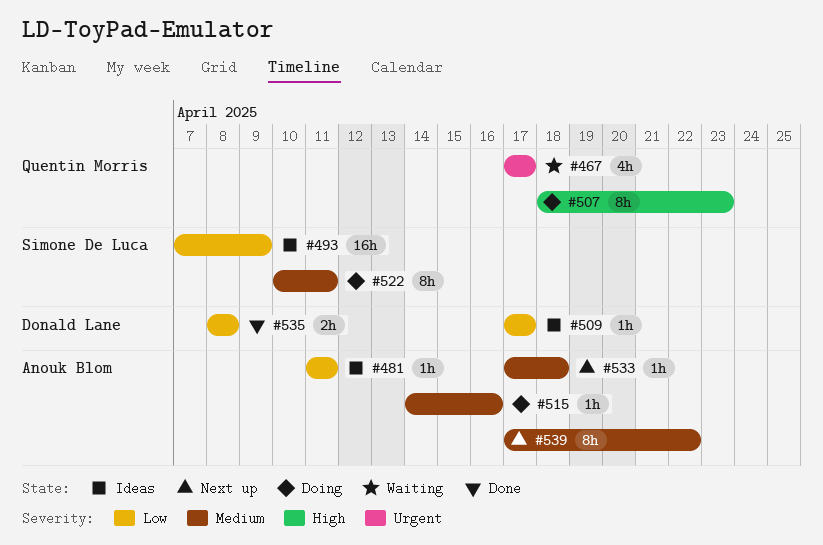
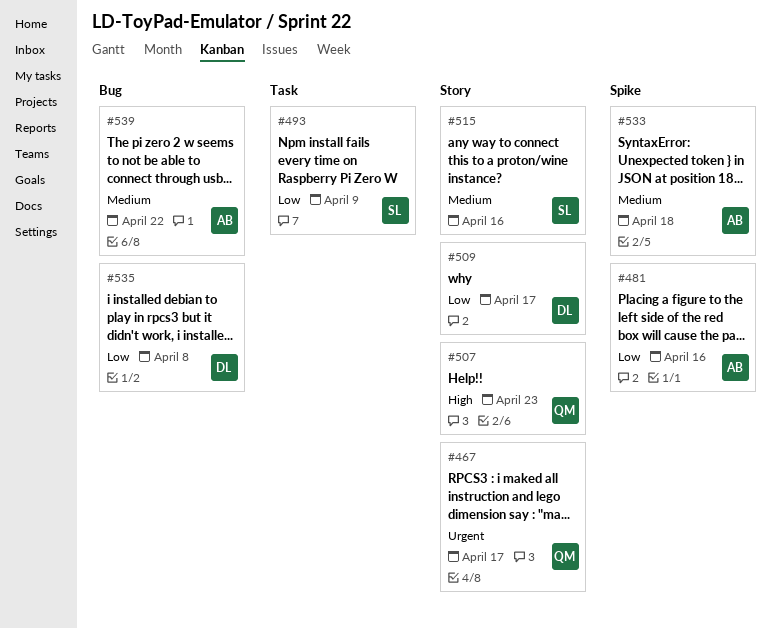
#481, due: Apr 11 -> Apr 16
#515, owner: Anouk Blom -> Simone De Luca
#522: present -> none

